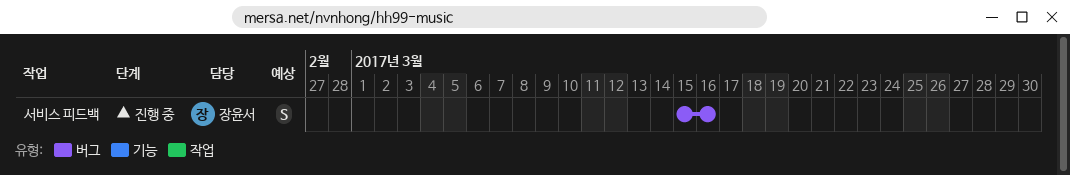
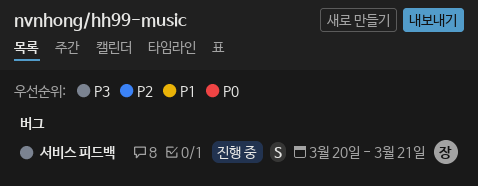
서비스 피드백, start: Mar 15 -> Mar 20
서비스 피드백, due: Mar 16 -> Mar 21

